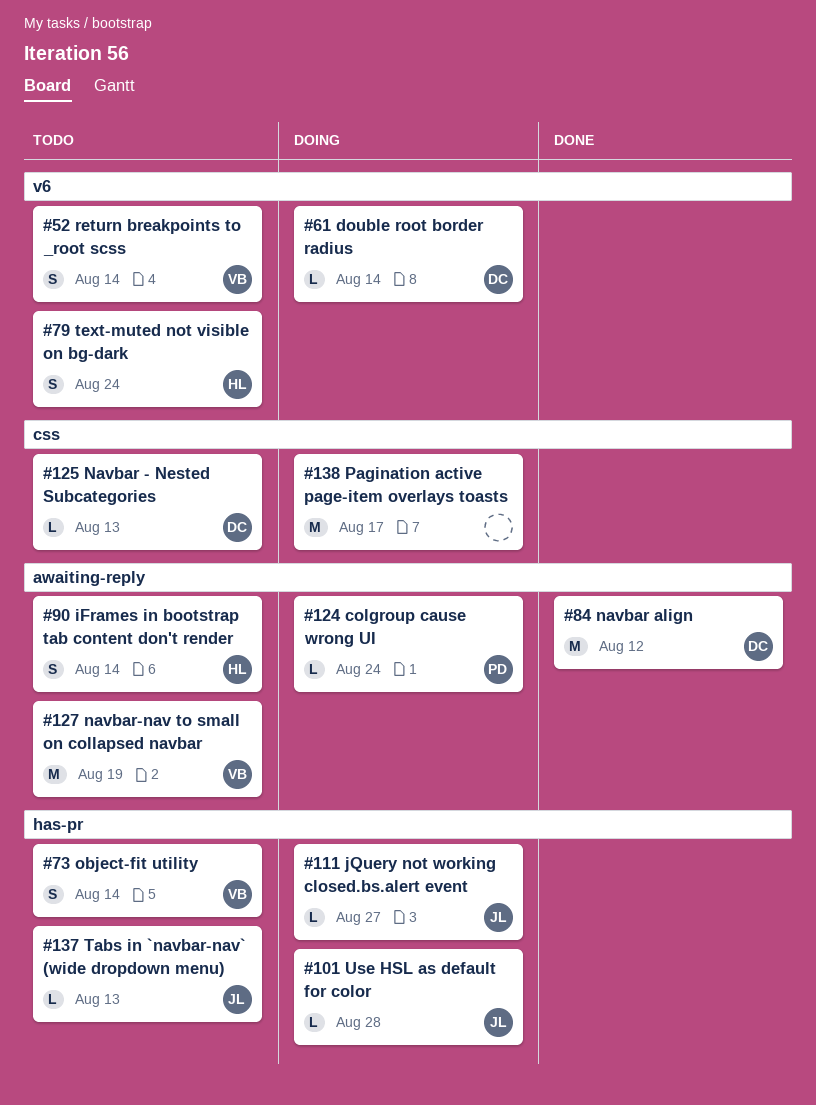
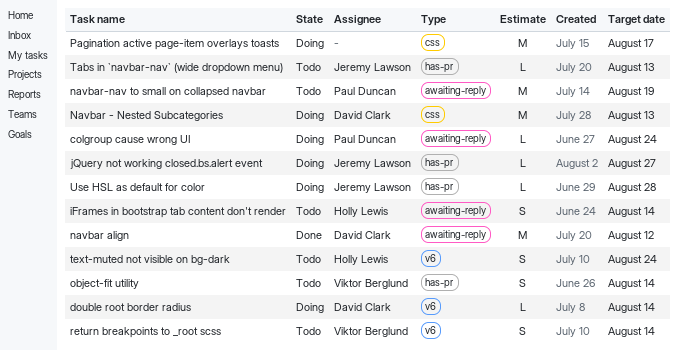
Navbar - Nested Subcategories, status: Todo -> Doing
Navbar - Nested Subcategories, estimate: L -> M
navbar-nav to small on collapsed navbar, owner: Viktor Berglund -> Paul Duncan

